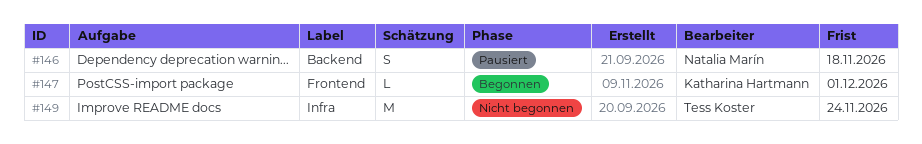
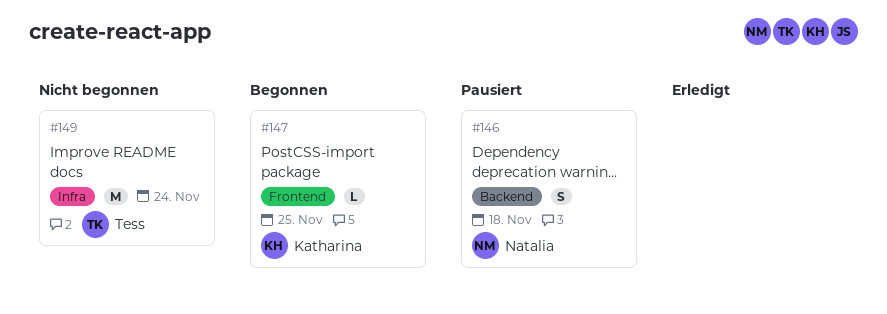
#147, due: Dec 1 -> Nov 25

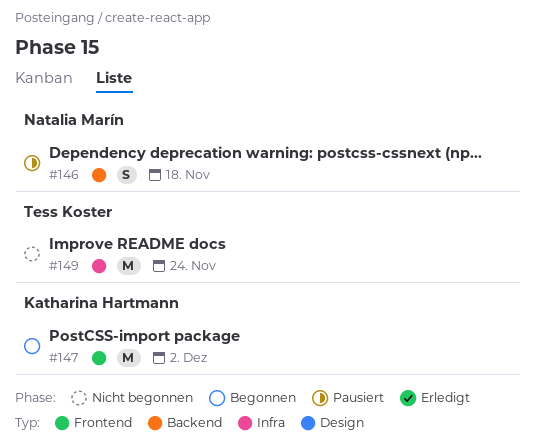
#147, estimate: L -> M
#147, due: Nov 25 -> Dec 2

